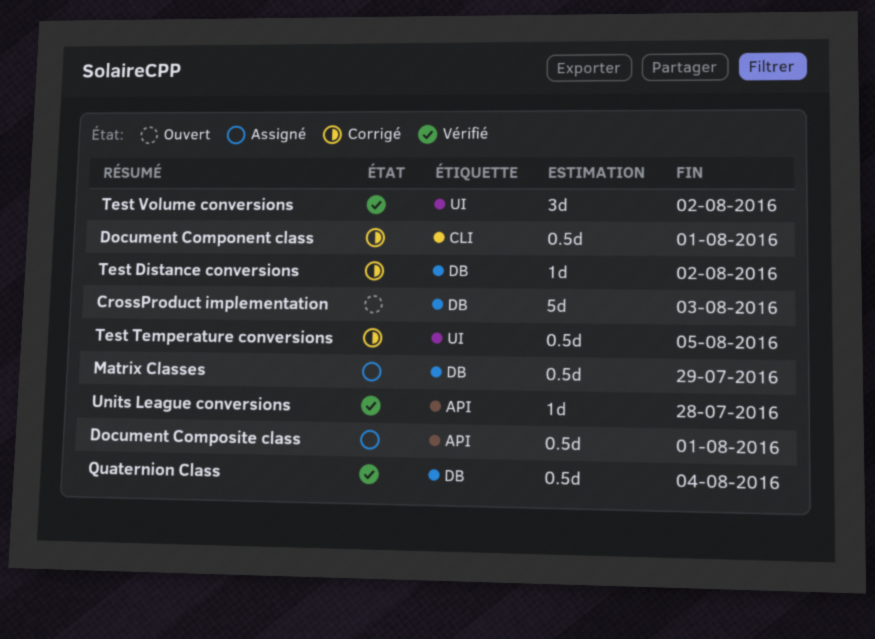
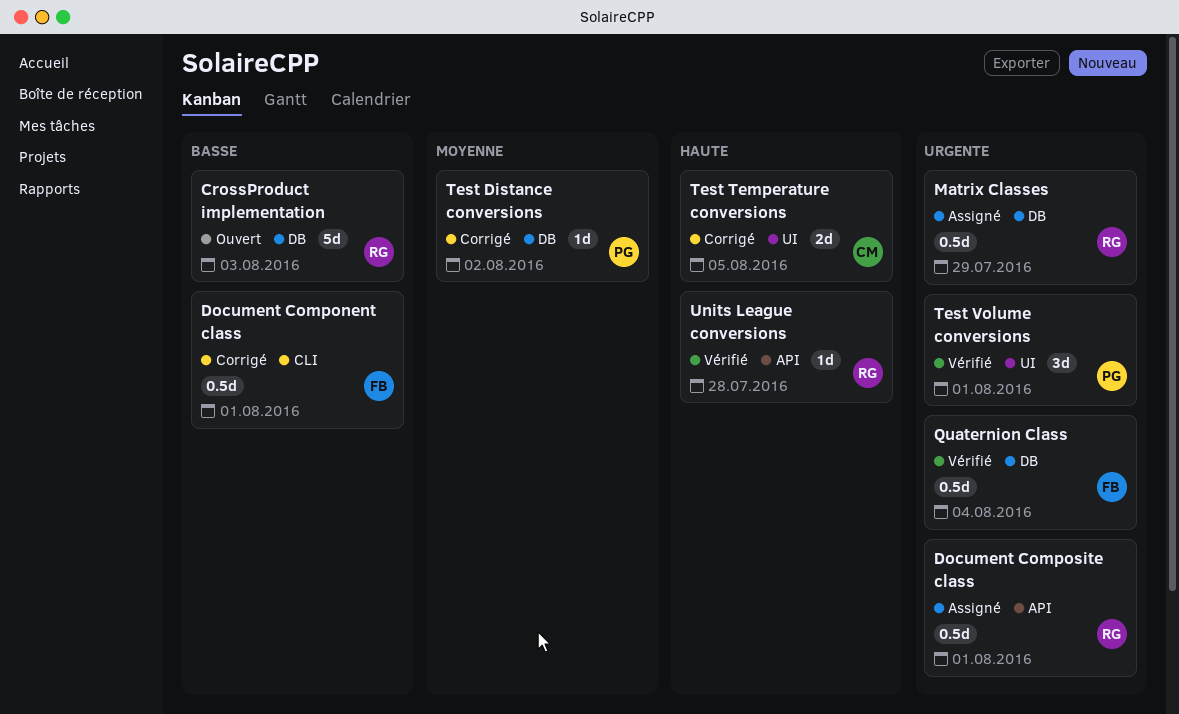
Test Temperature conversions, estimate: 0.5d -> 2d
Test Volume conversions, due: Aug 2 -> Aug 1

